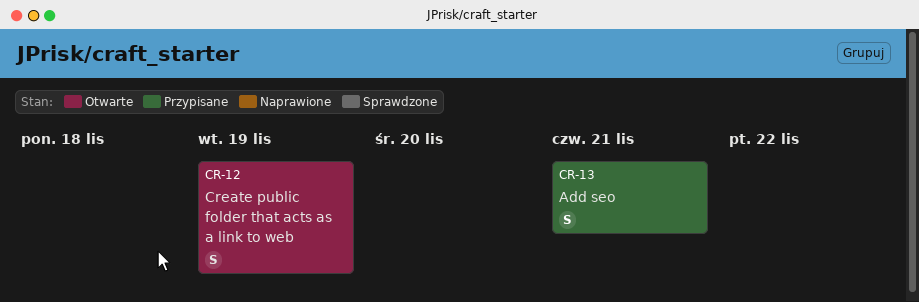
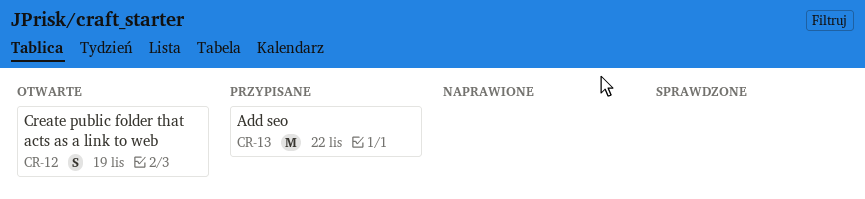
CR-13, estimate: S -> M
CR-13, due: Nov 21 -> Nov 22

